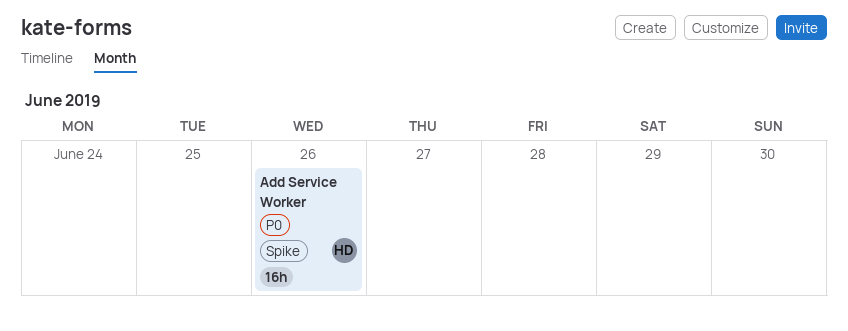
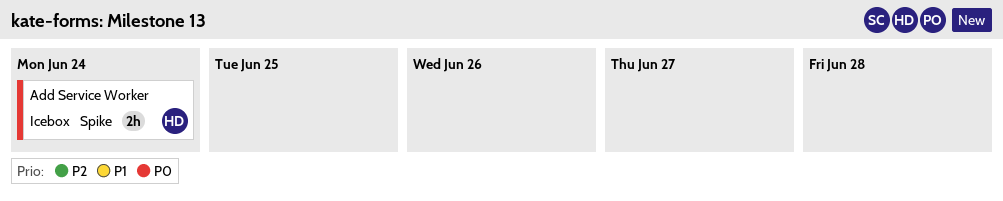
Add Service Worker, estimate: 16h -> 2h
Add Service Worker, due: Jun 26 -> Jun 24

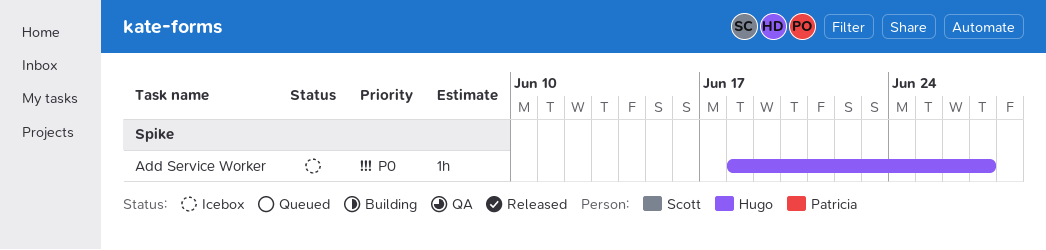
Add Service Worker, estimate: 2h -> 1h
Add Service Worker, due: Jun 24 -> Jun 27

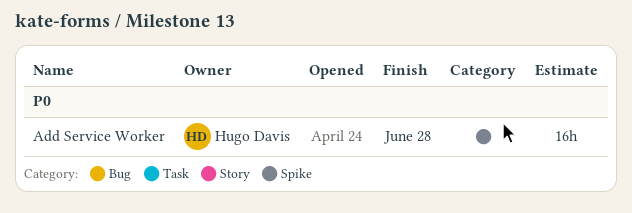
Add Service Worker, estimate: 1h -> 16h
Add Service Worker, due: Jun 27 -> Jun 28

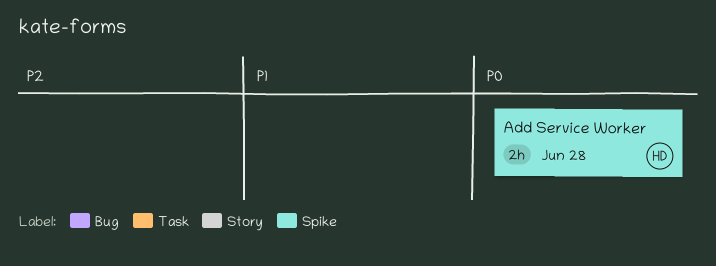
Add Service Worker, estimate: 16h -> 2h

